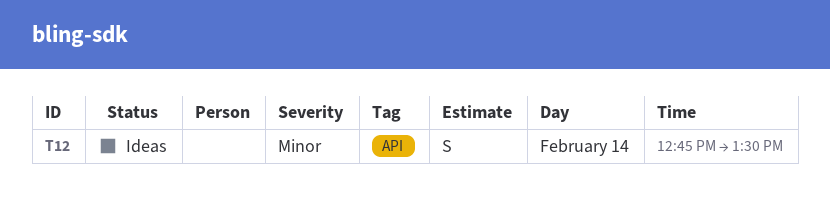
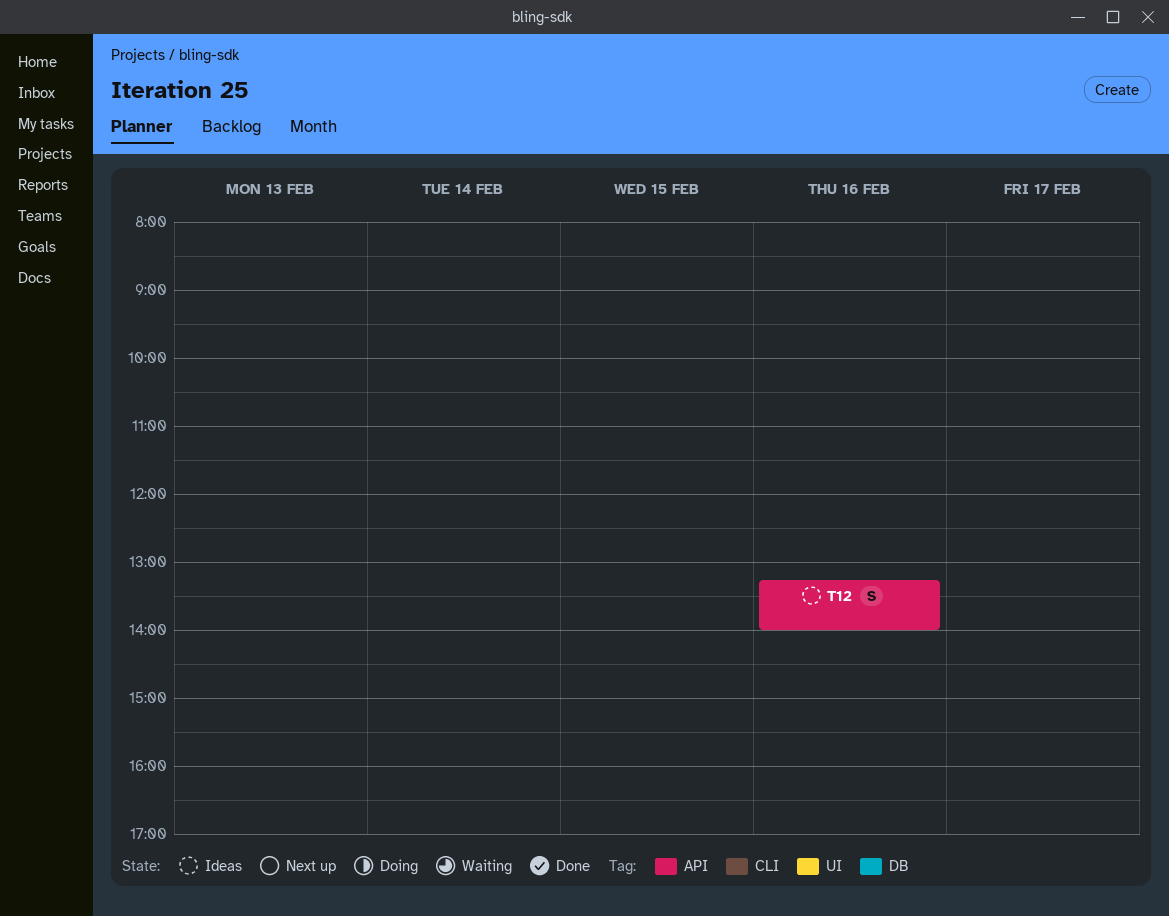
T12, day: Feb 14 -> Feb 16
T12, begins: 12:45 -> 13:15
T12, ends: 13:30 -> 14:00

